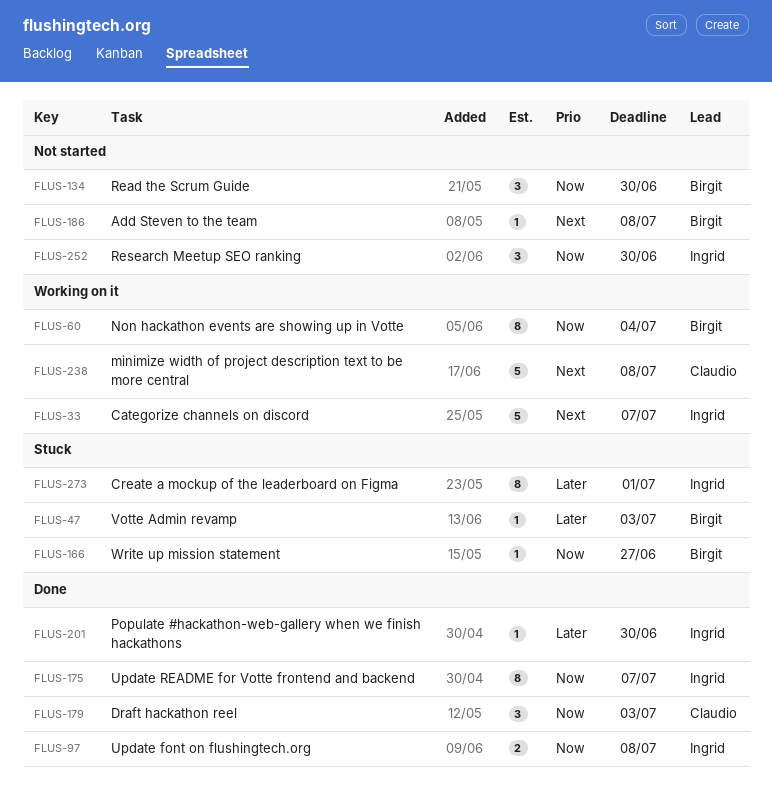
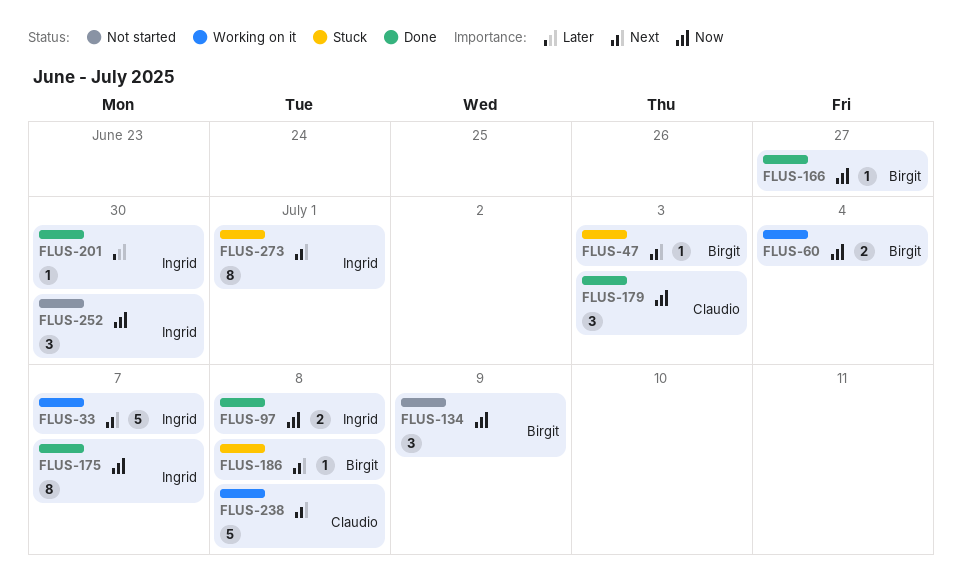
FLUS-47, priority: Later -> Next
FLUS-60, estimate: 8 -> 2
FLUS-134, due: Jun 30 -> Jul 9
FLUS-166, status: Stuck -> Done
FLUS-186, status: Not started -> Stuck
FLUS-273, priority: Later -> Next

